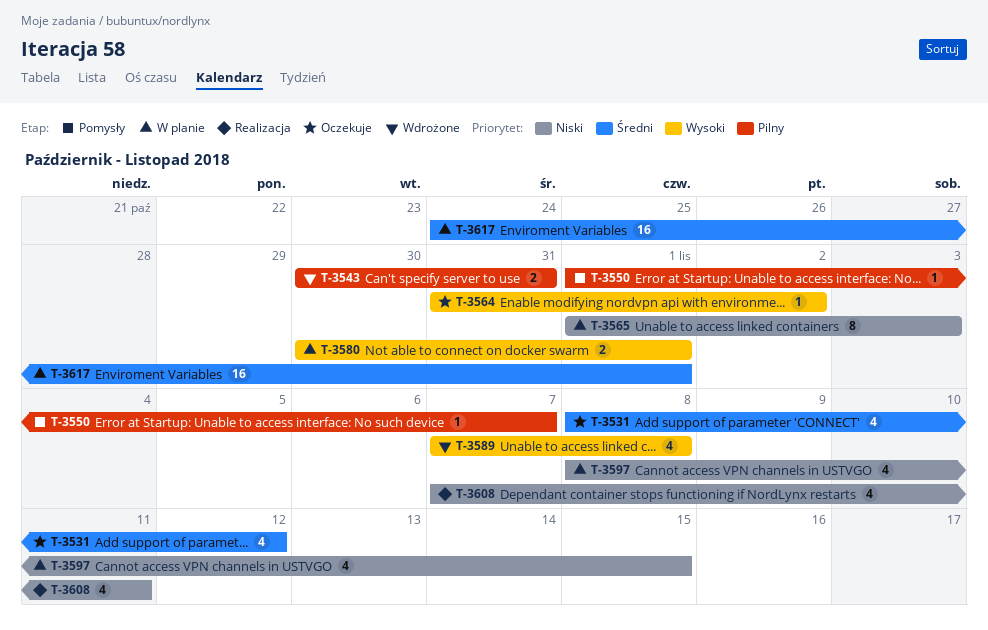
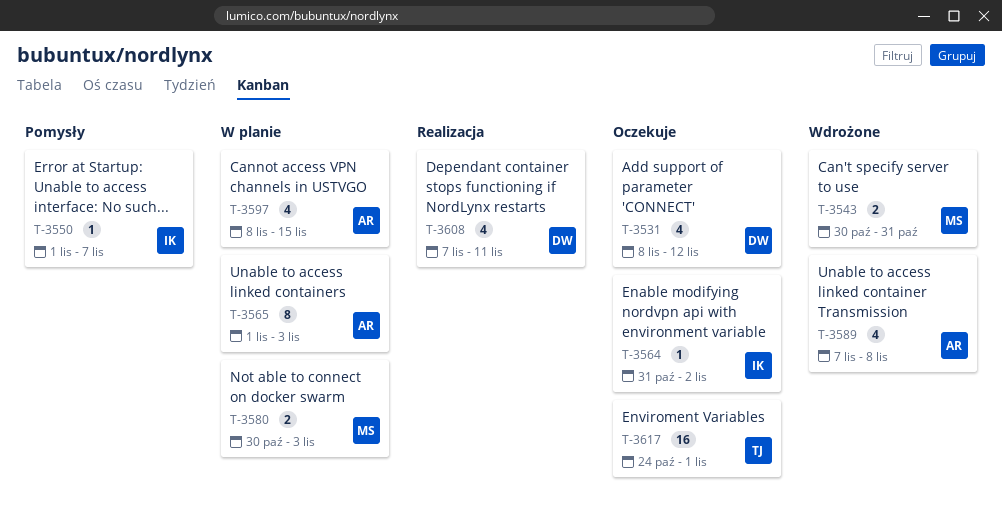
T-3580, due: Nov 1 -> Nov 3
T-3617, status: W planie -> Oczekuje

